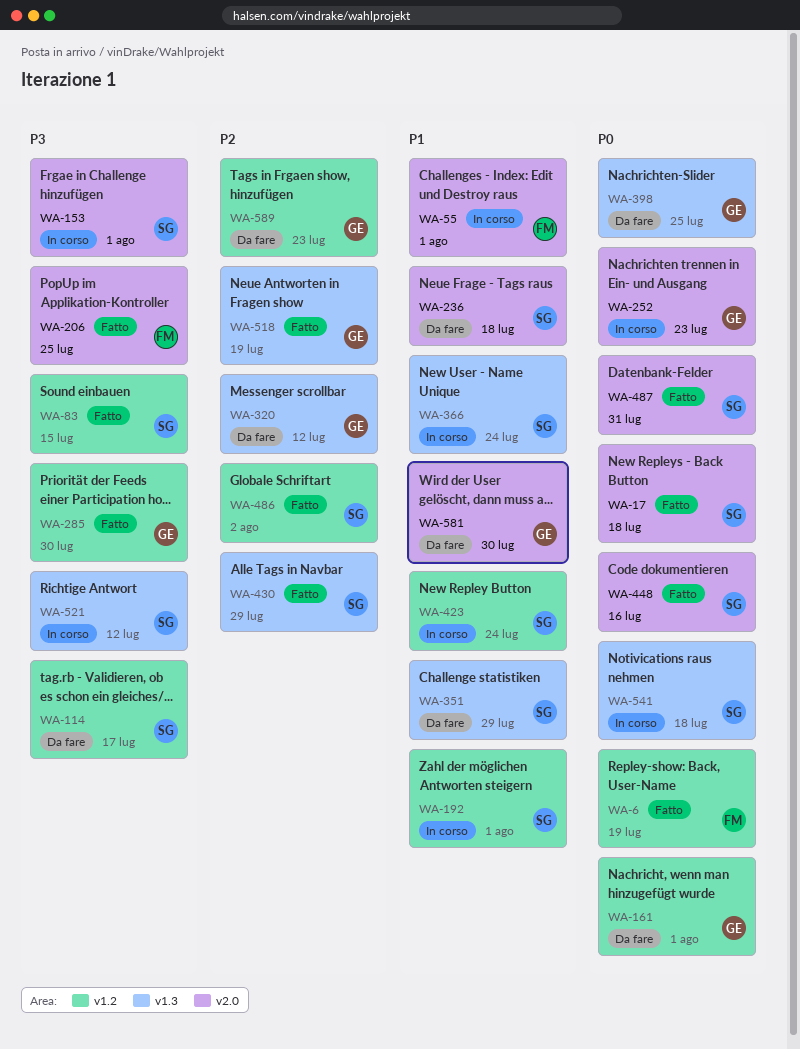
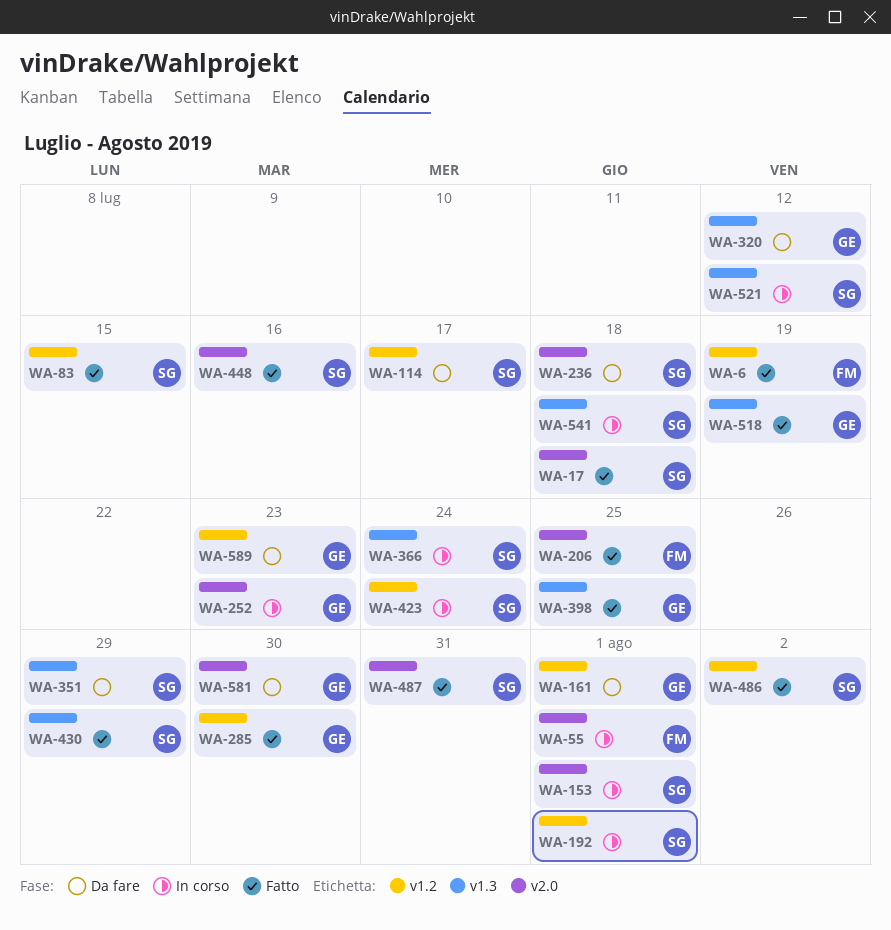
WA-398, status: Da fare -> Fatto

